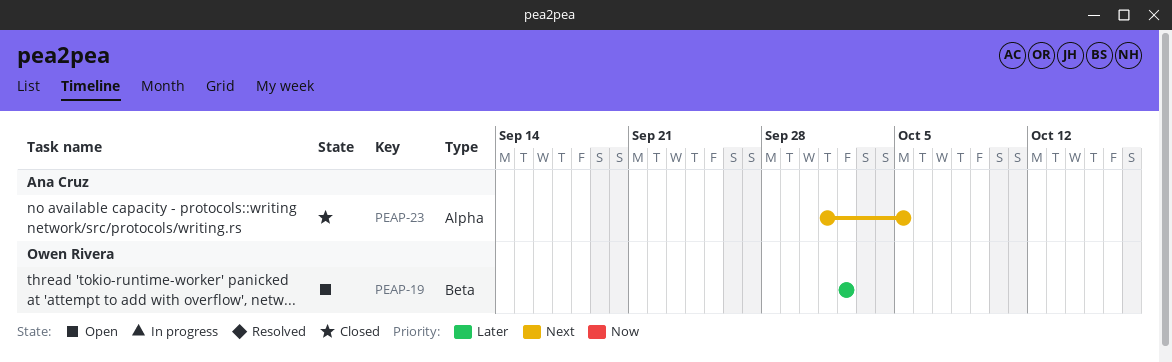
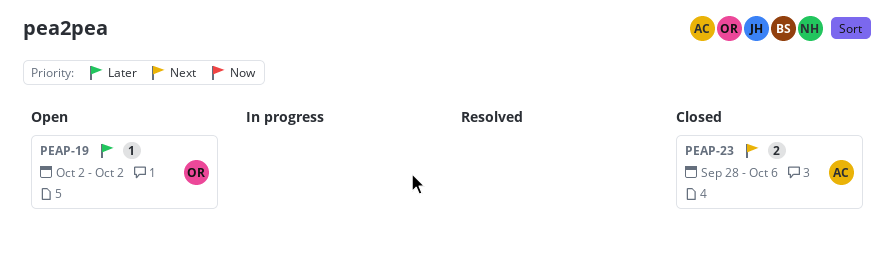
PEAP-23, start: Oct 1 -> Sep 28
PEAP-23, due: Oct 5 -> Oct 6

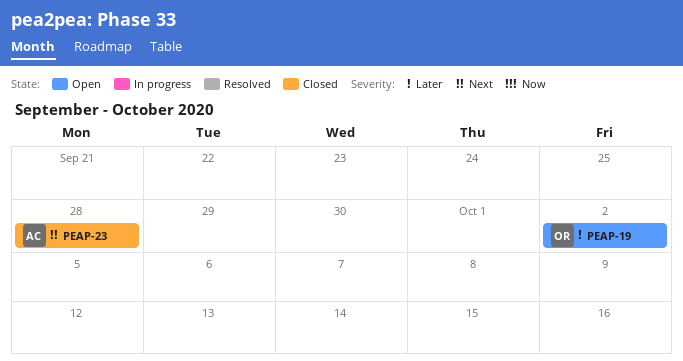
PEAP-23, due: Oct 6 -> Sep 28

